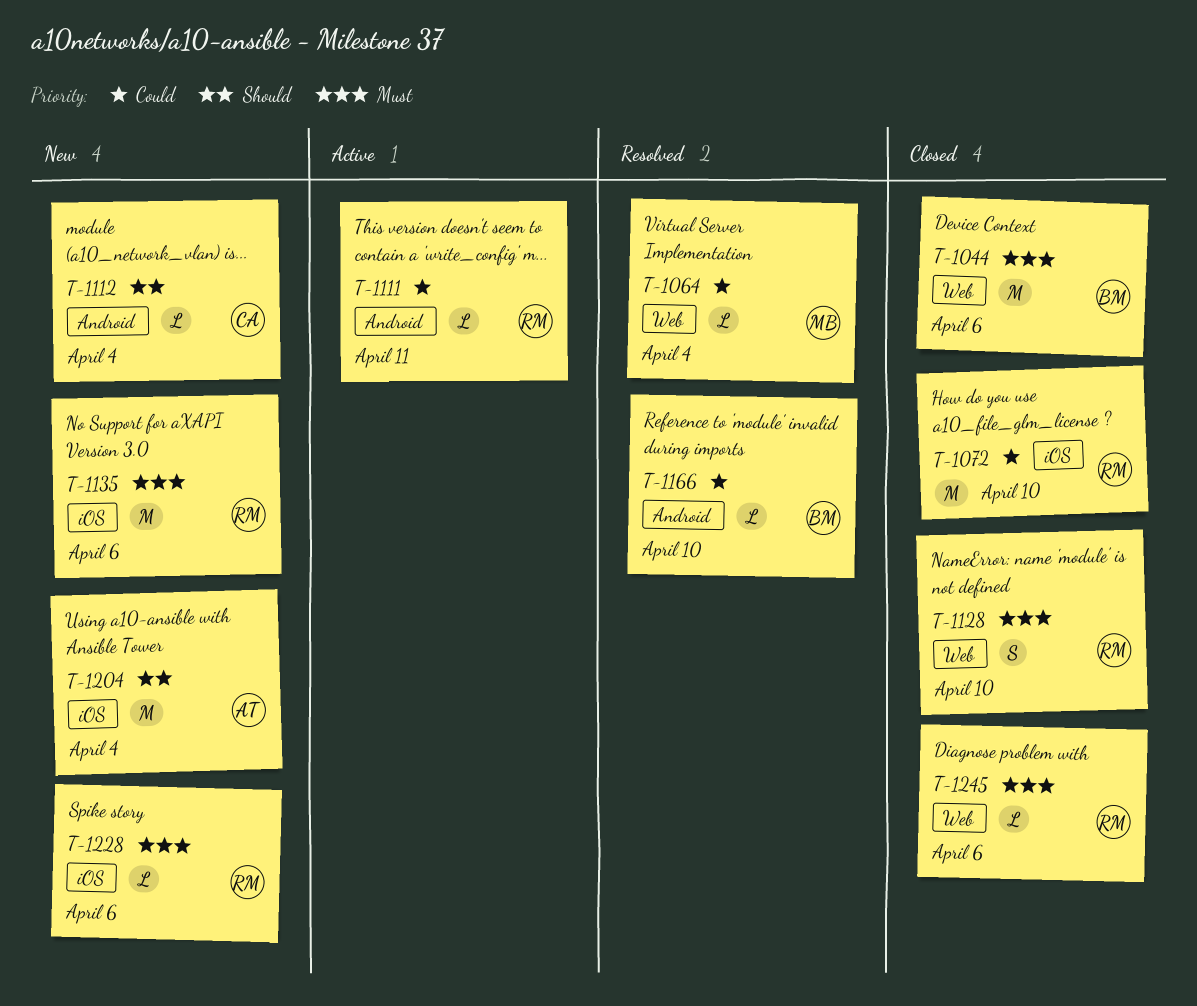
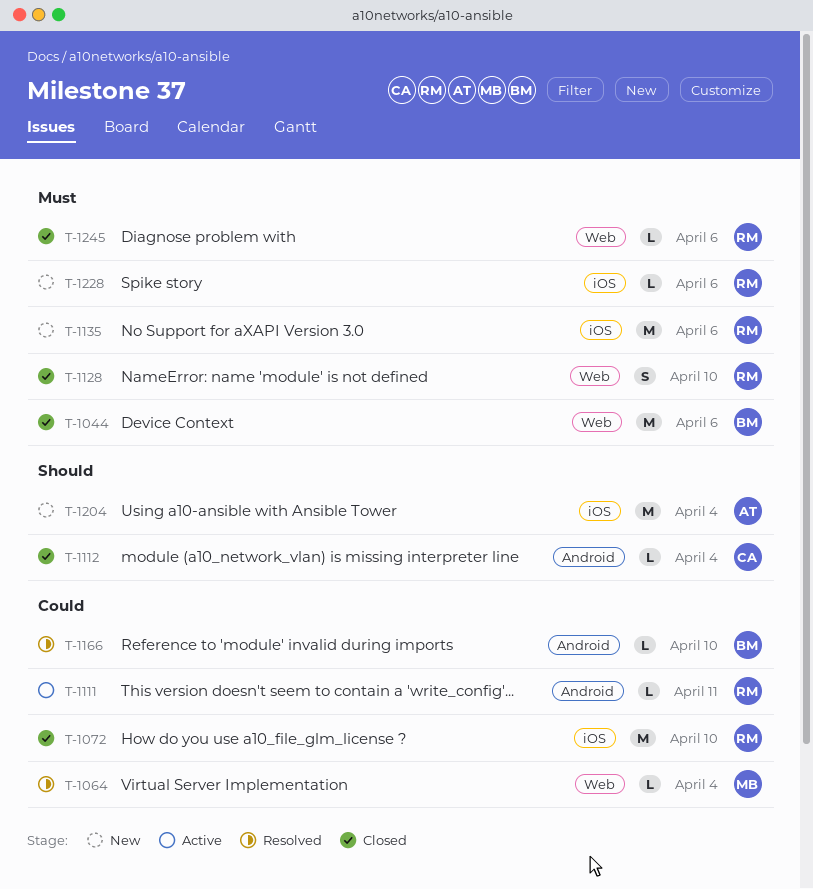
T-1112, status: New -> Closed

